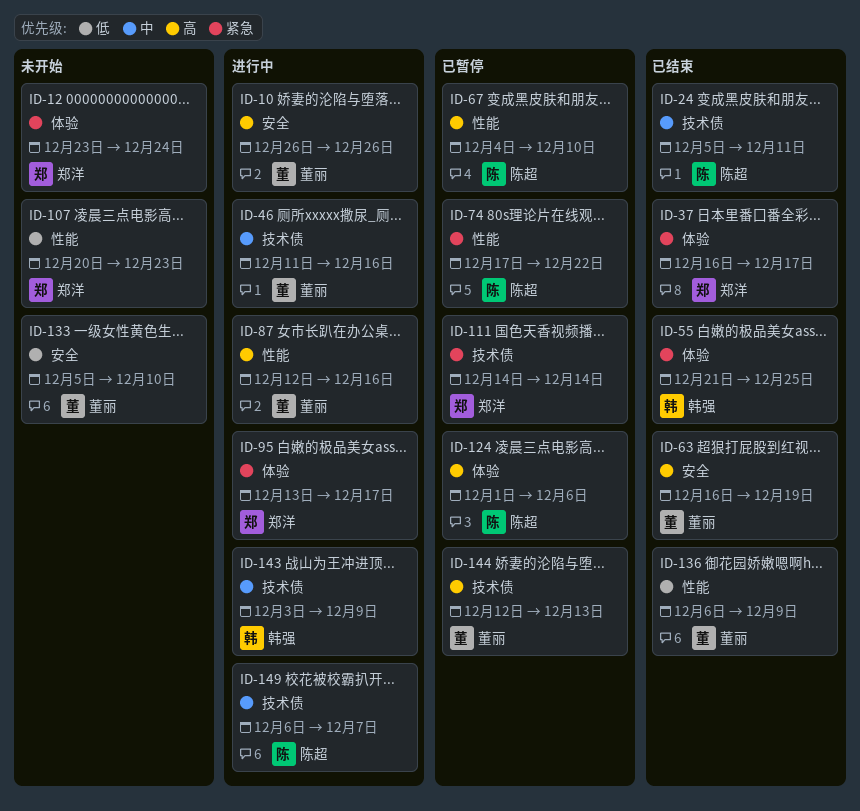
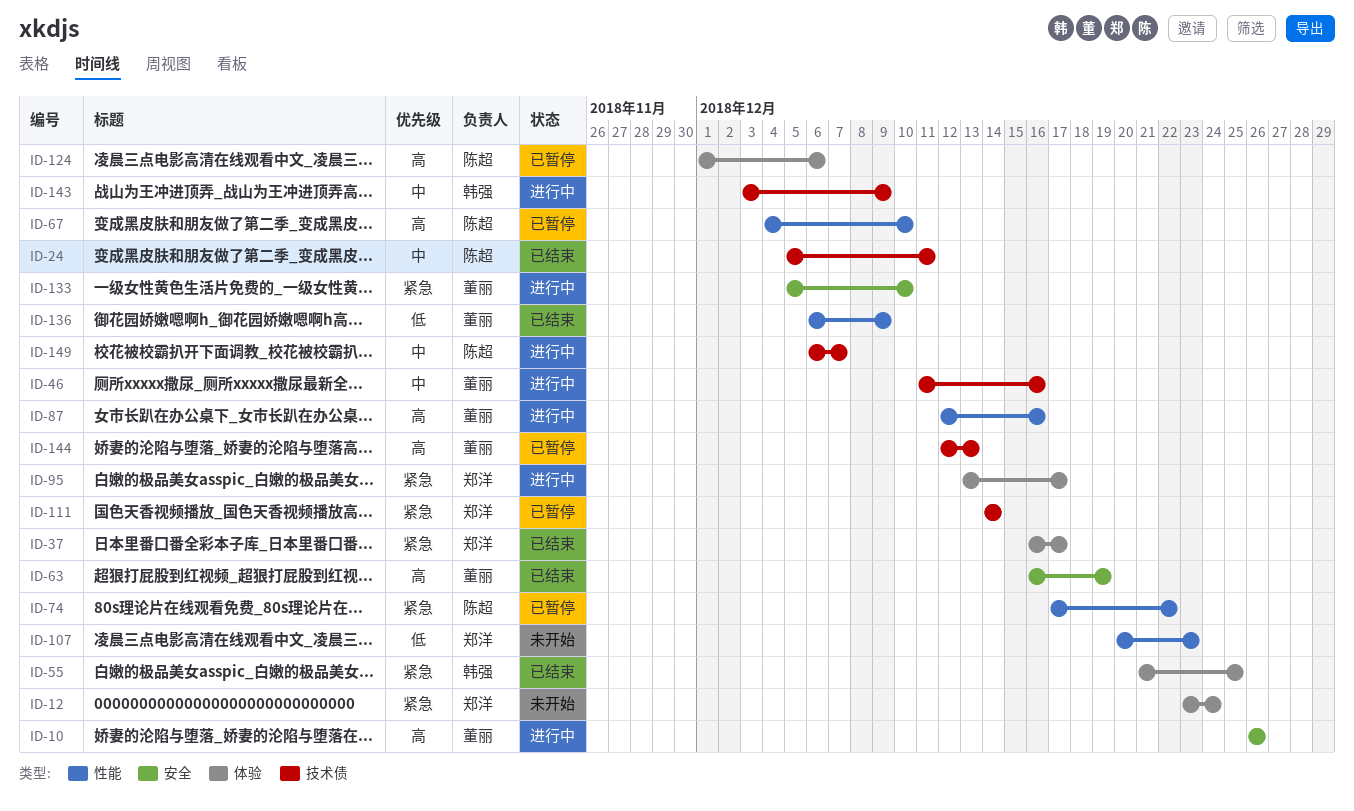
ID-133, status: 未开始 -> 进行中
ID-133, priority: 低 -> 紧急

